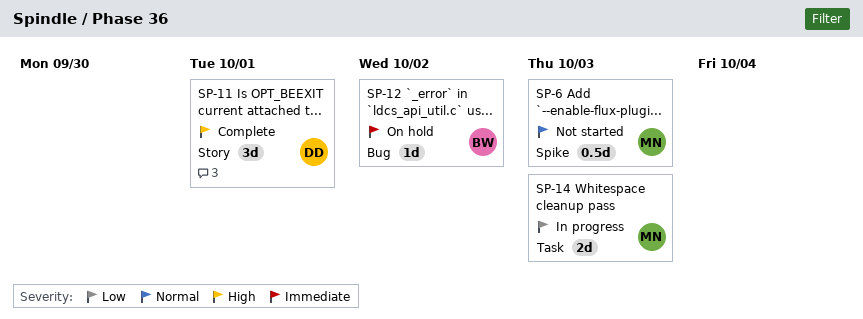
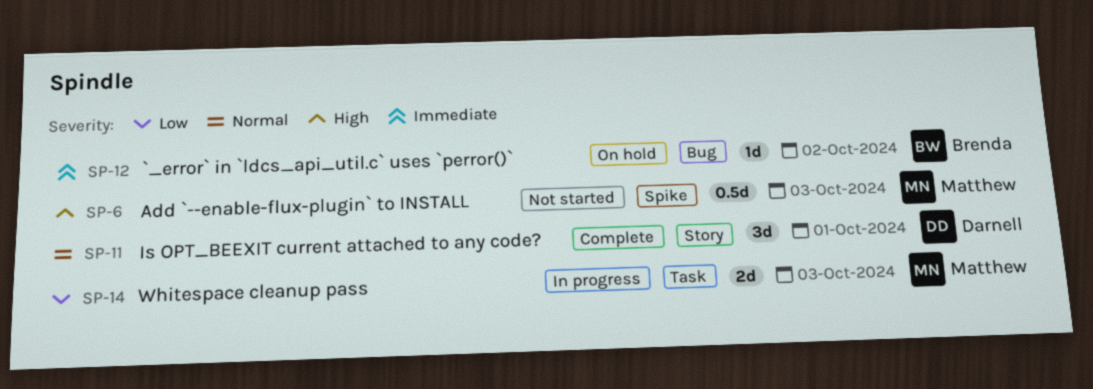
SP-6, priority: Normal -> High
SP-11, priority: High -> Normal

